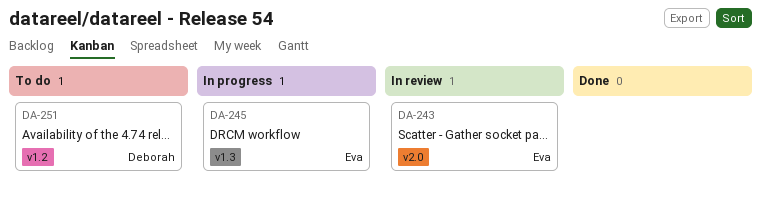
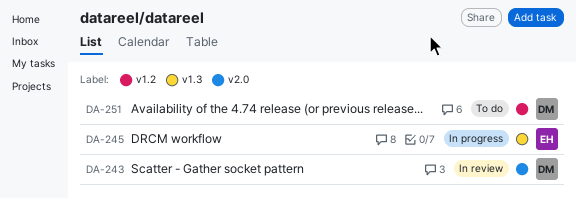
DA-243, owner: Eva -> Deborah

